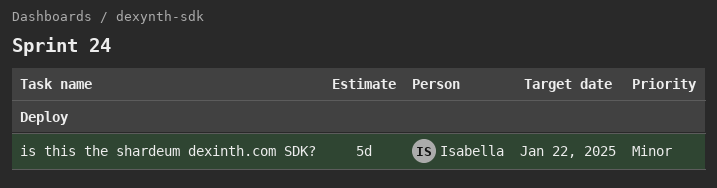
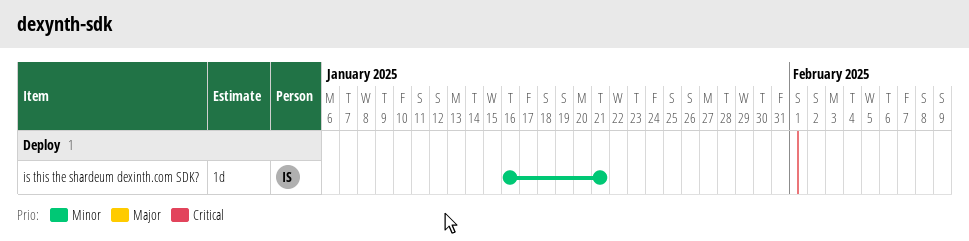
is this the shardeum dexinth.com SDK?, estimate: 5d -> 1d
is this the shardeum dexinth.com SDK?, due: Jan 22 -> Jan 21

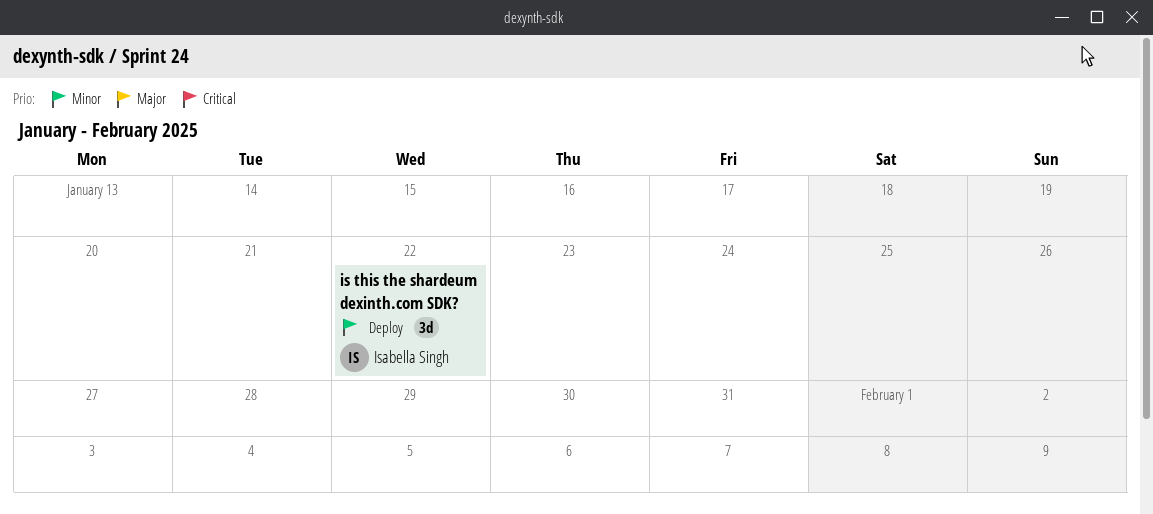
is this the shardeum dexinth.com SDK?, estimate: 1d -> 3d
is this the shardeum dexinth.com SDK?, due: Jan 21 -> Jan 22

